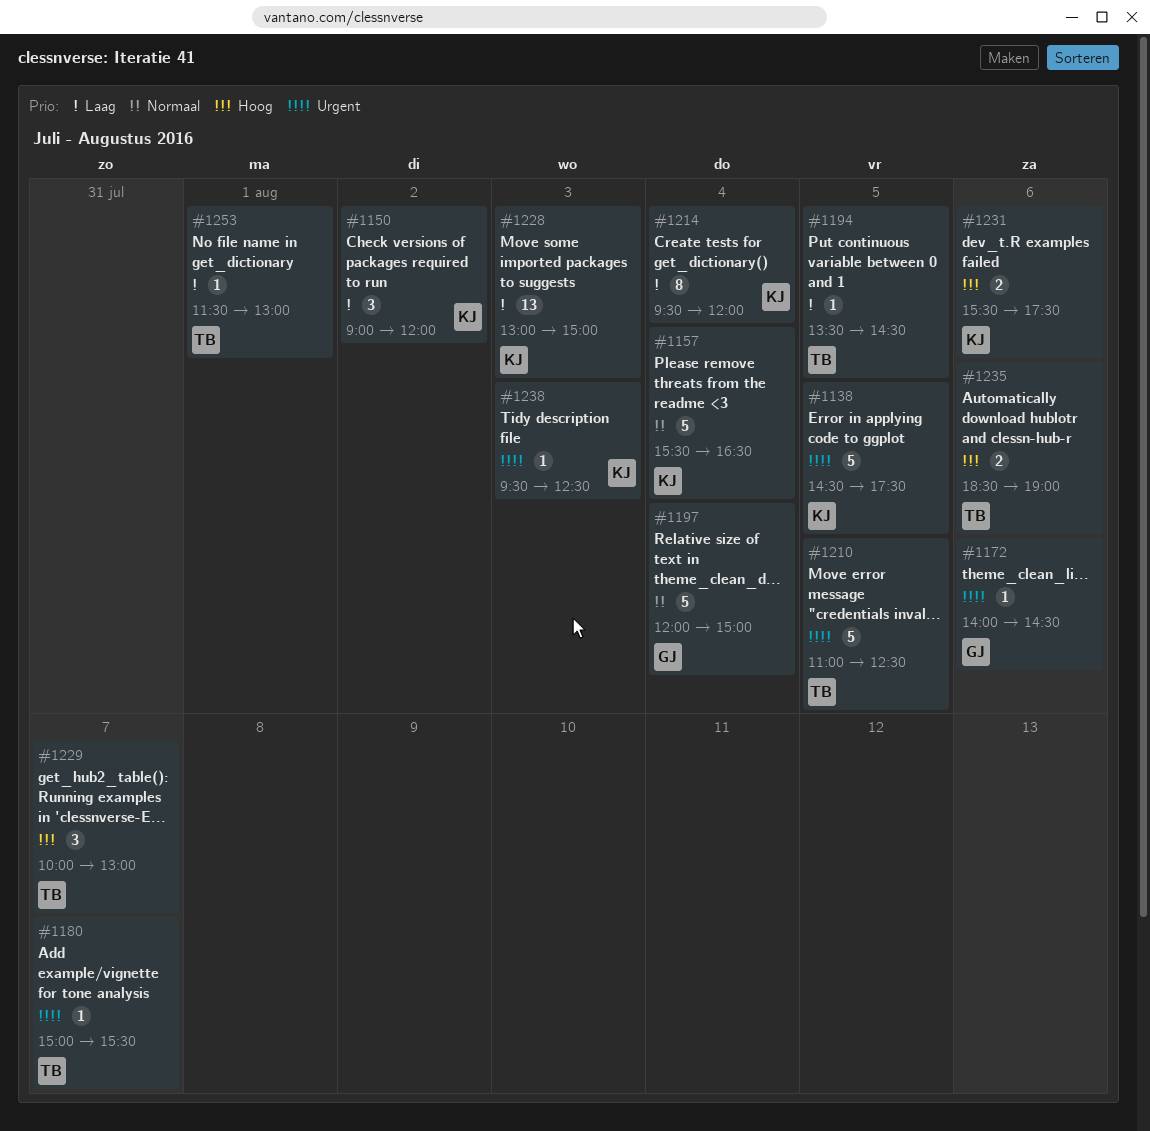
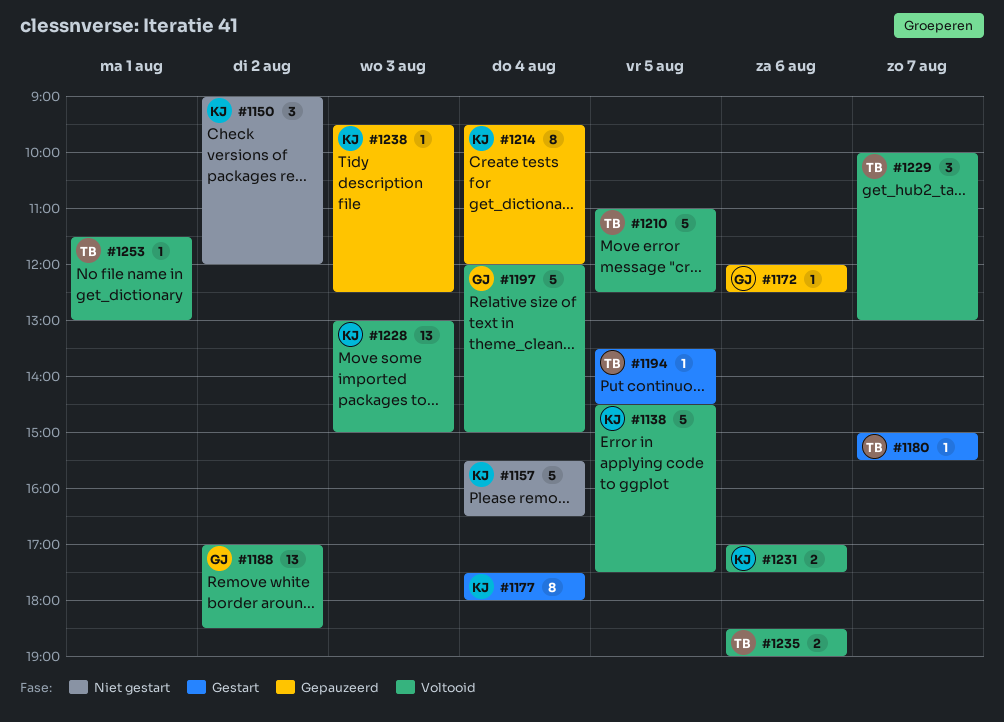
#1172, begins: 14:00 -> 12:00
#1172, ends: 14:30 -> 12:30
#1177: none -> present
#1188: none -> present
#1231, begins: 15:30 -> 17:00

